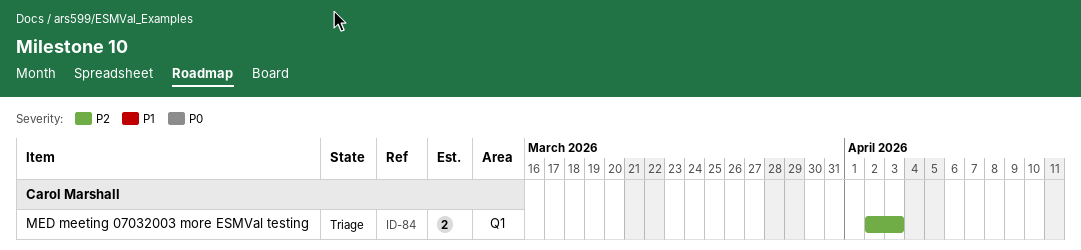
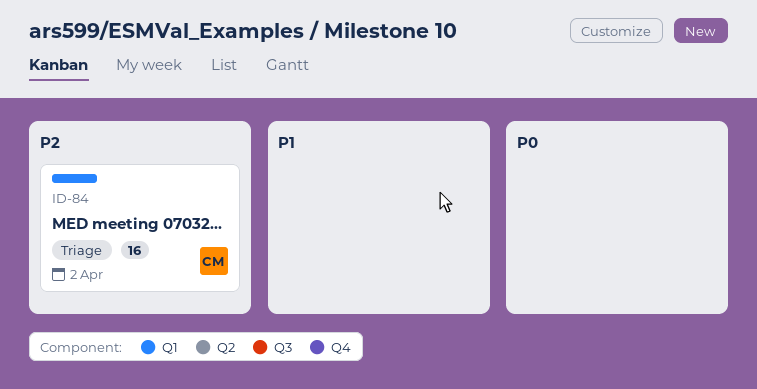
ID-84, estimate: 2 -> 16
ID-84, due: Apr 3 -> Apr 2

